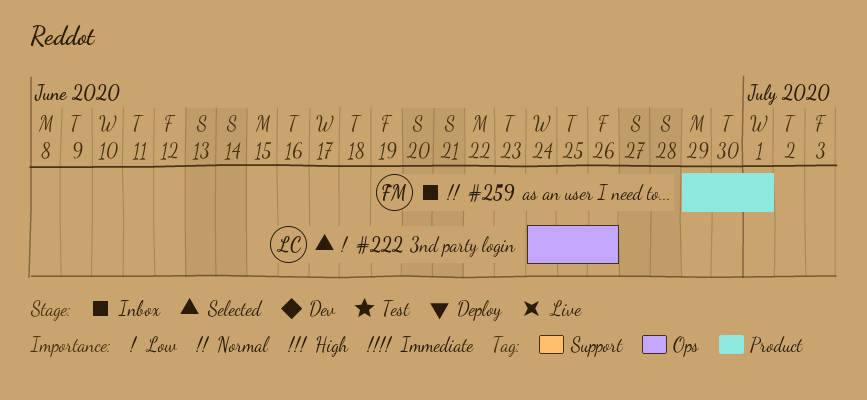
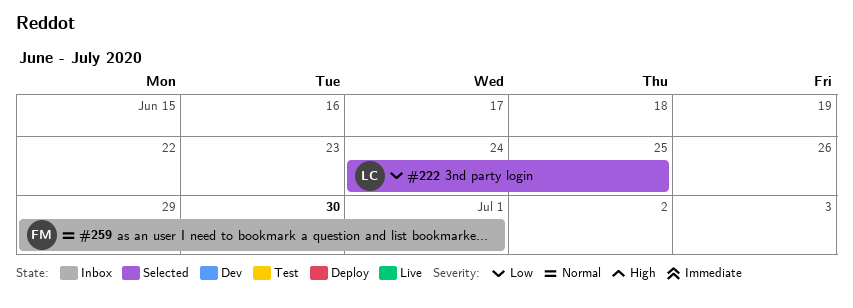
#222, due: Jun 26 -> Jun 25

